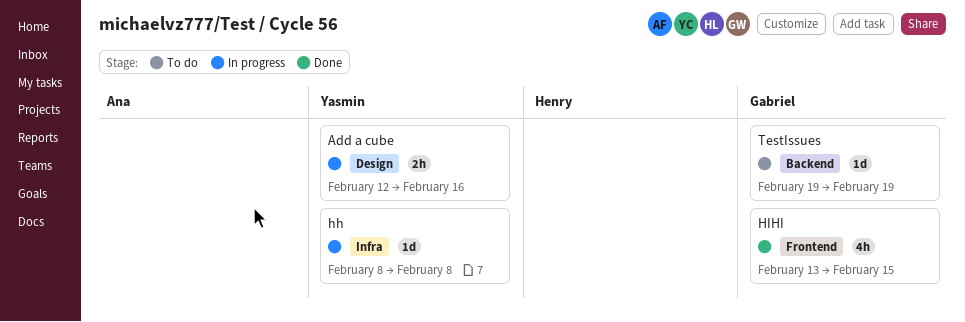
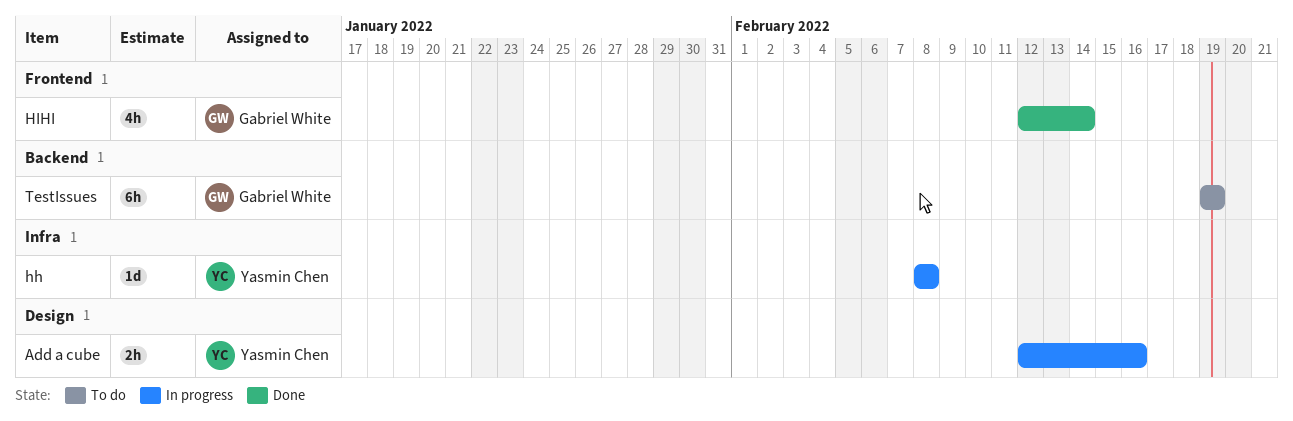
HIHI, start: Feb 13 -> Feb 12
HIHI, due: Feb 15 -> Feb 14
TestIssues, estimate: 1d -> 6h

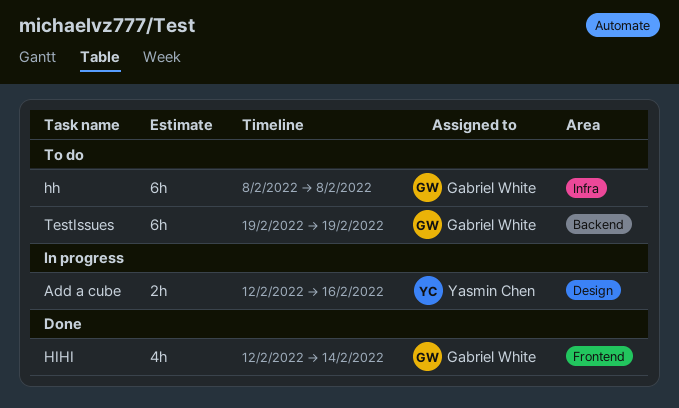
hh, status: In progress -> To do
hh, owner: Yasmin Chen -> Gabriel White
hh, estimate: 1d -> 6h

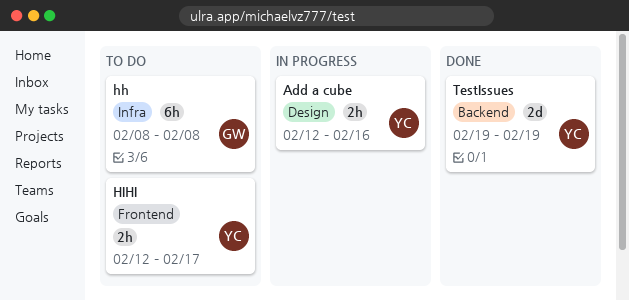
HIHI, status: Done -> To do
HIHI, owner: Gabriel White -> Yasmin Chen
HIHI, estimate: 4h -> 2h
HIHI, due: Feb 14 -> Feb 17
TestIssues, status: To do -> Done
TestIssues, owner: Gabriel White -> Yasmin Chen
TestIssues, estimate: 6h -> 2d

